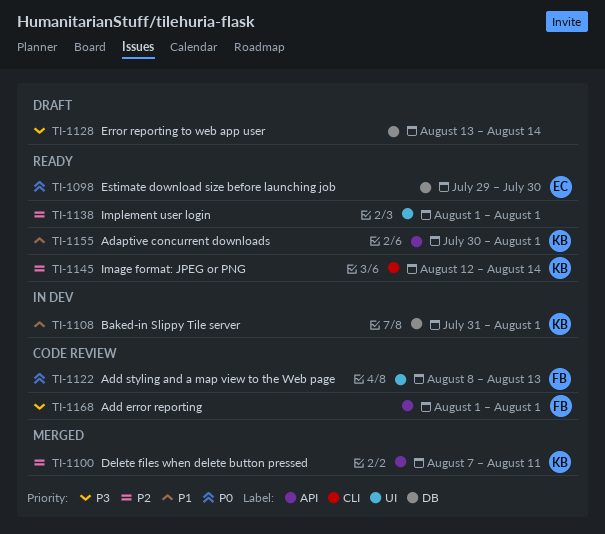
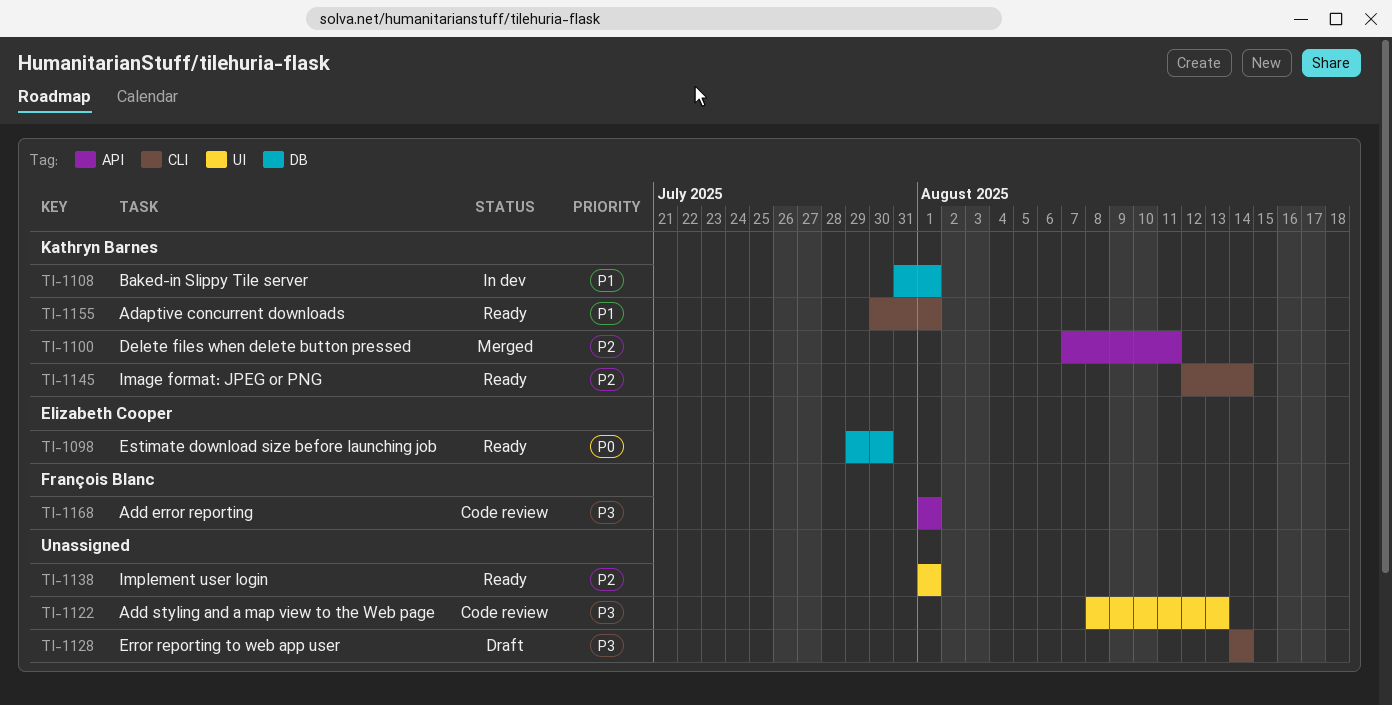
TI-1122, owner: François Blanc -> none
TI-1122, priority: P0 -> P3
TI-1128, label: DB -> CLI
TI-1128, start: Aug 13 -> Aug 14
TI-1155, label: API -> CLI

